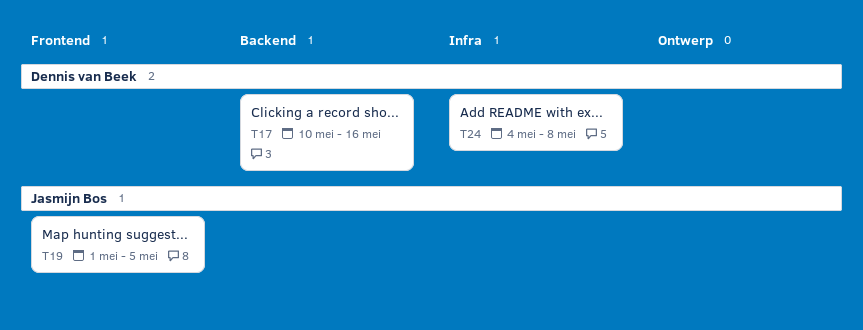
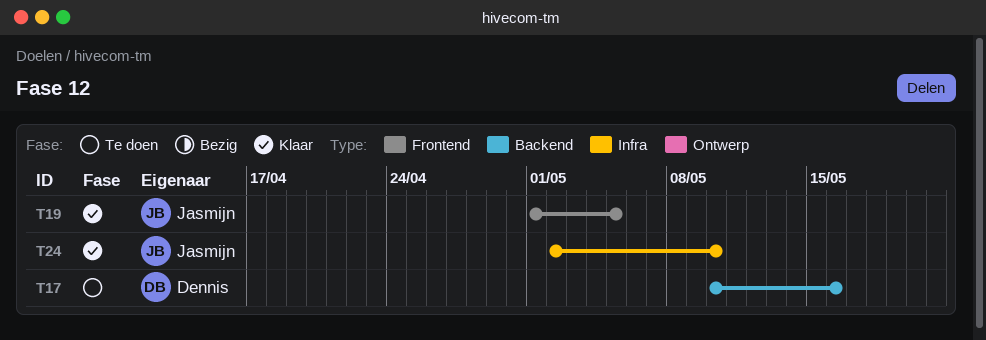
T24, owner: Dennis van Beek -> Jasmijn Bos
T24, start: May 4 -> May 2
T24, due: May 8 -> May 10

